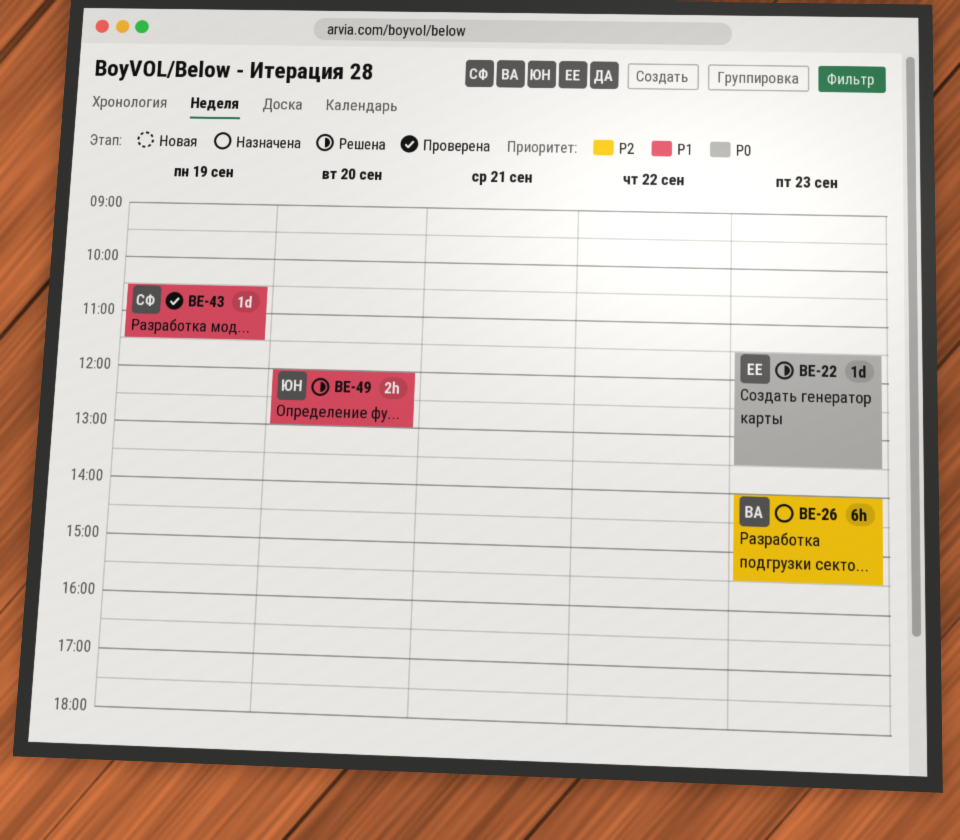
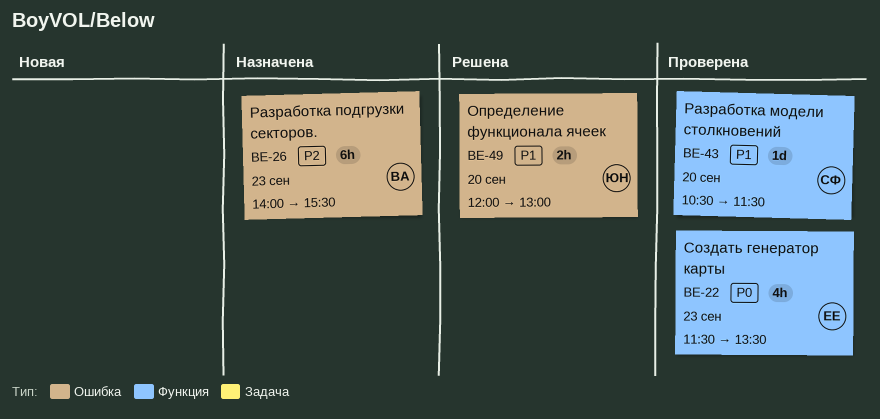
BE-22, status: Решена -> Проверена
BE-22, estimate: 1d -> 4h
BE-43, day: Sep 19 -> Sep 20

